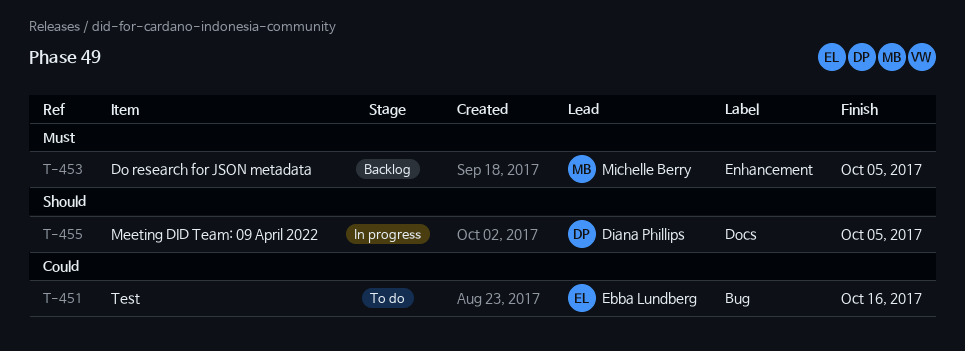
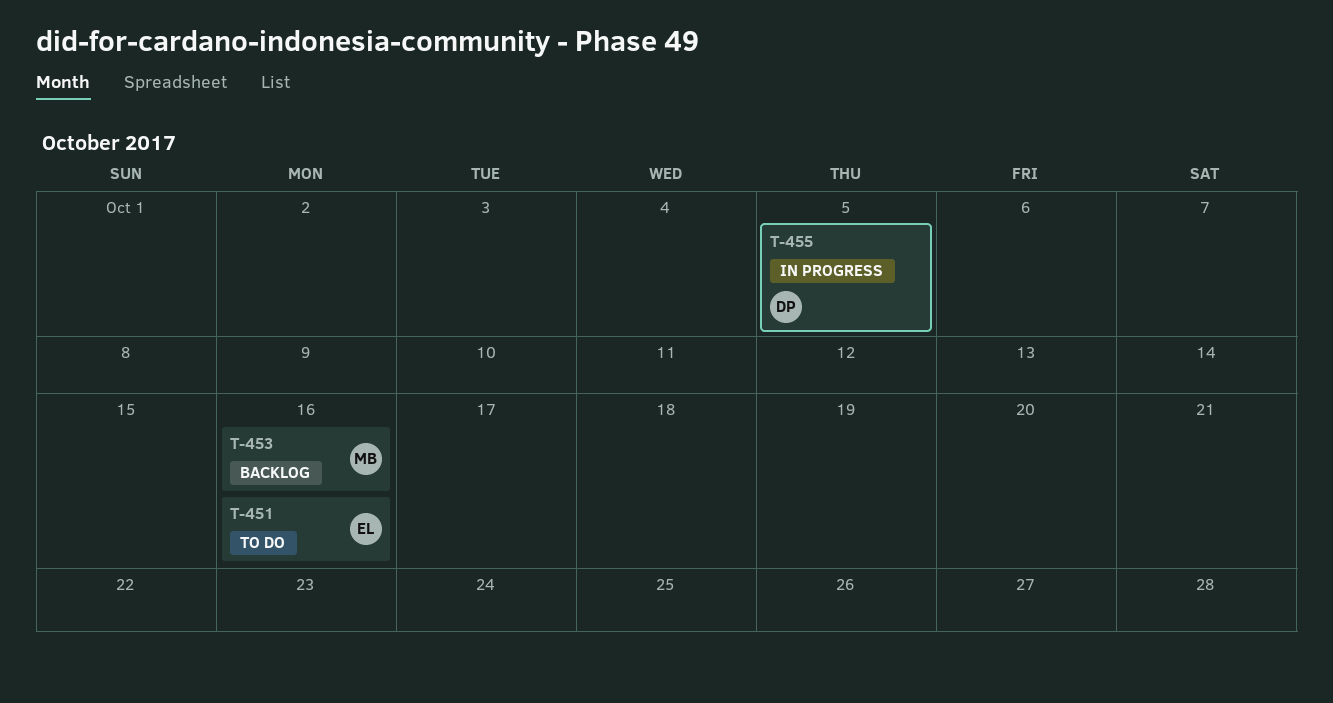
T-453, due: Oct 5 -> Oct 16

